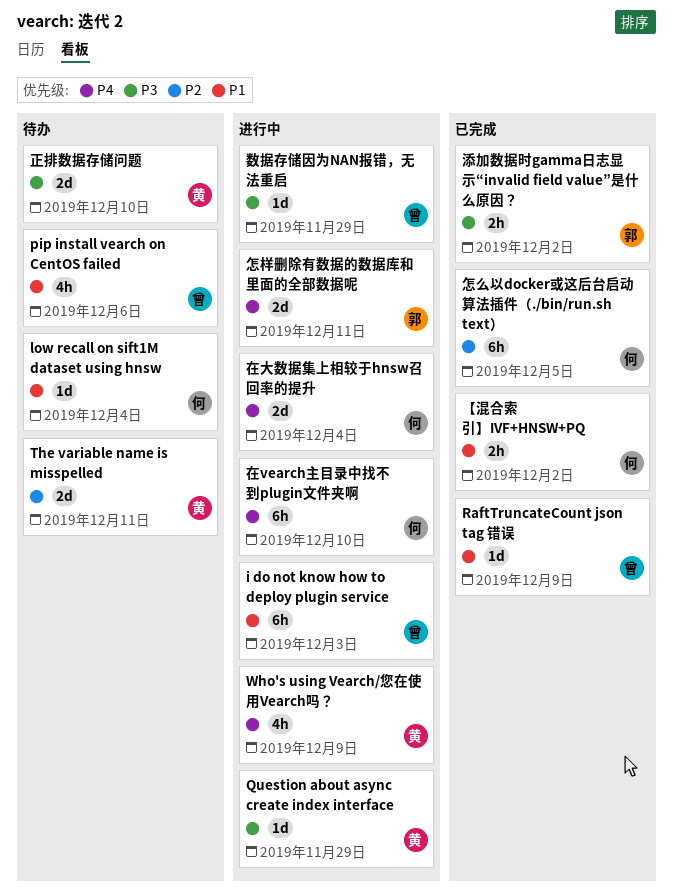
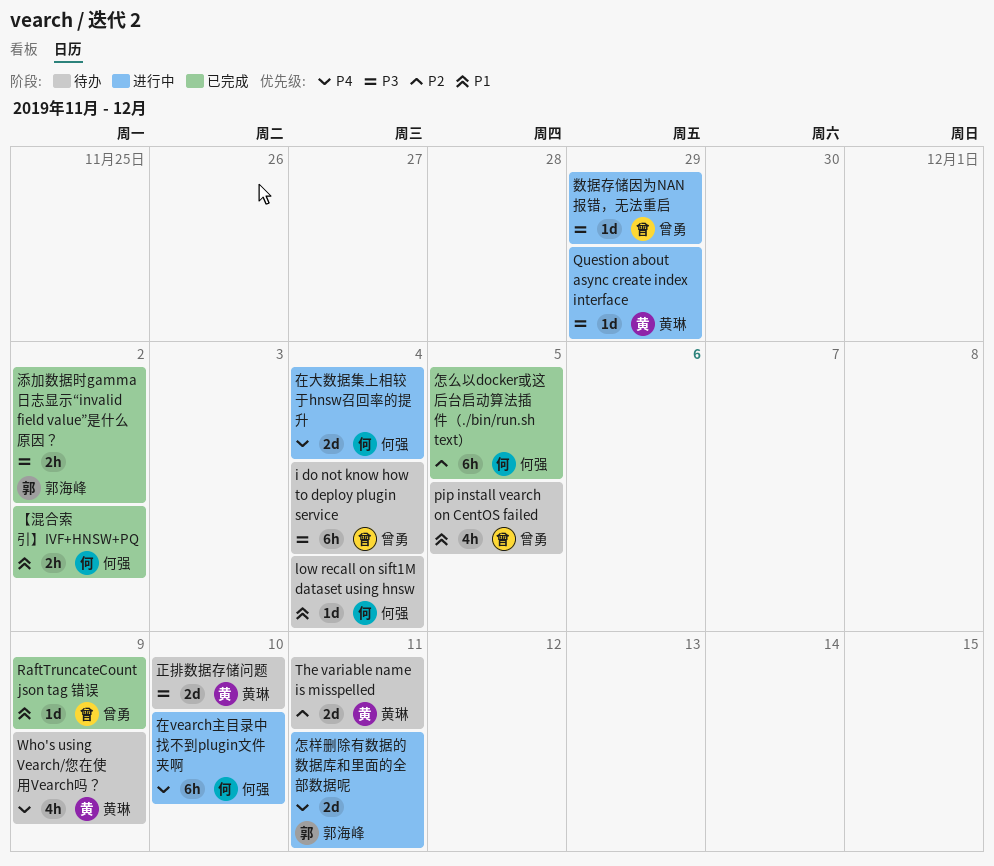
i do not know how to deploy plugin service, status: 进行中 -> 待办
i do not know how to deploy plugin service, priority: P1 -> P3
i do not know how to deploy plugin service, due: Dec 3 -> Dec 4
pip install vearch on CentOS failed, due: Dec 6 -> Dec 5
Who's using Vearch/您在使用Vearch吗？, status: 进行中 -> 待办

